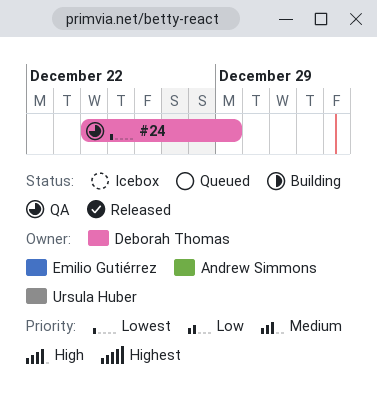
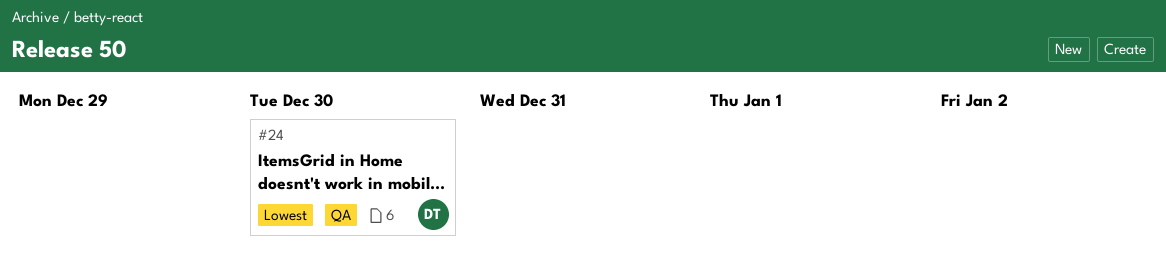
#24, due: Dec 29 -> Dec 30

